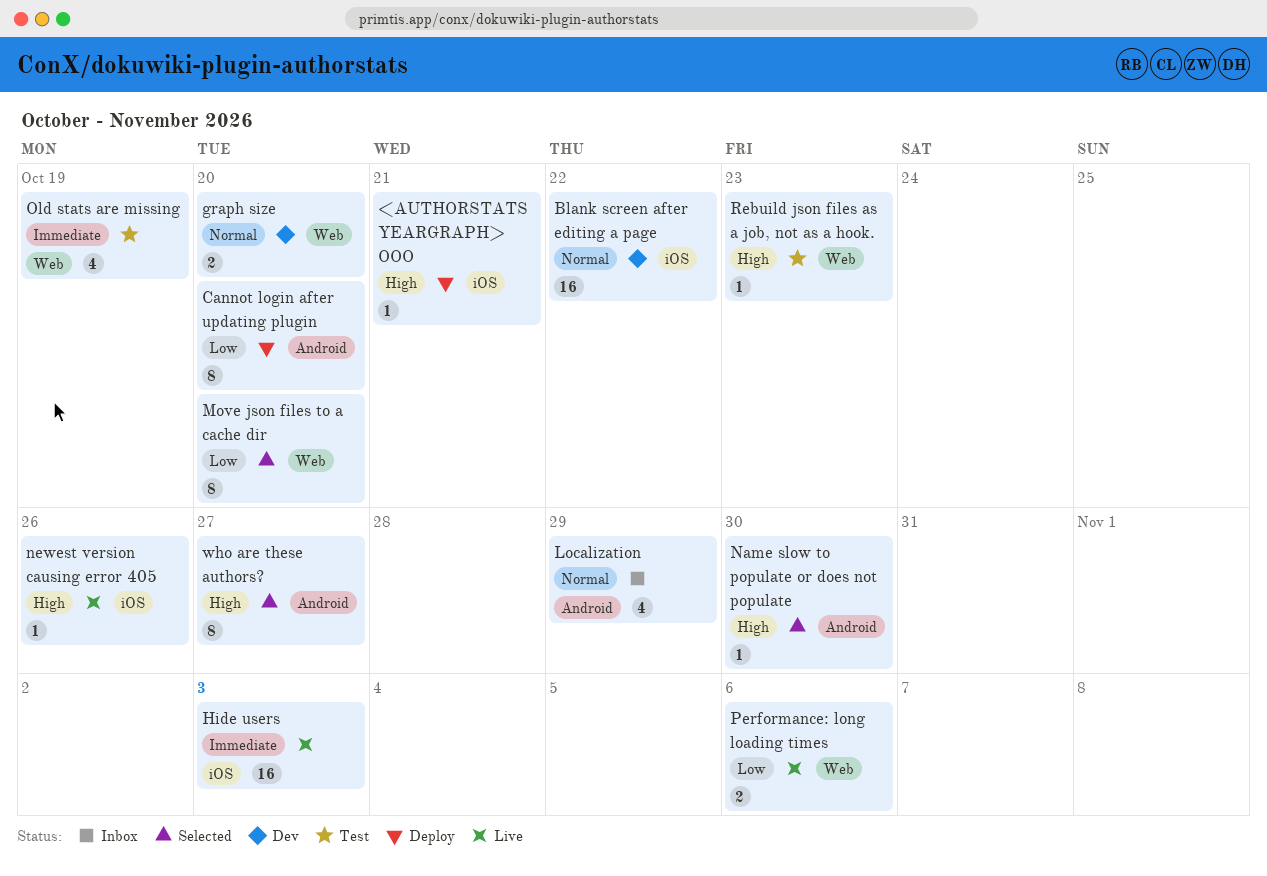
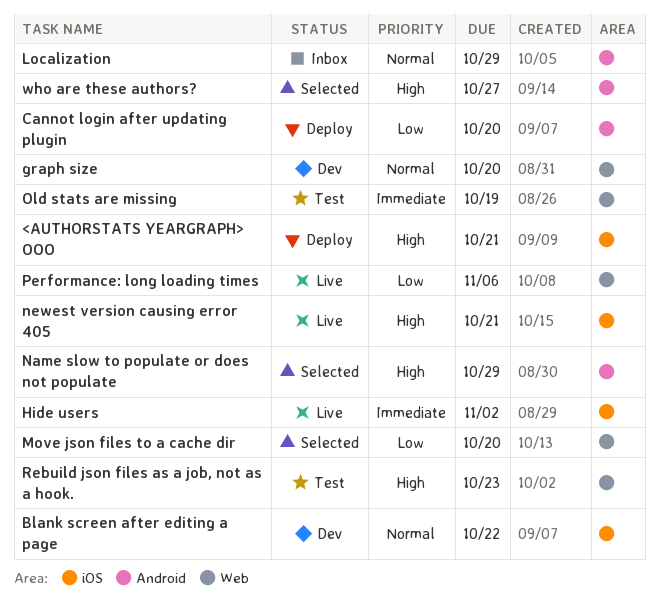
Hide users, due: Nov 3 -> Nov 2
Name slow to populate or does not populate, due: Oct 30 -> Oct 29
newest version causing error 405, due: Oct 26 -> Oct 21

